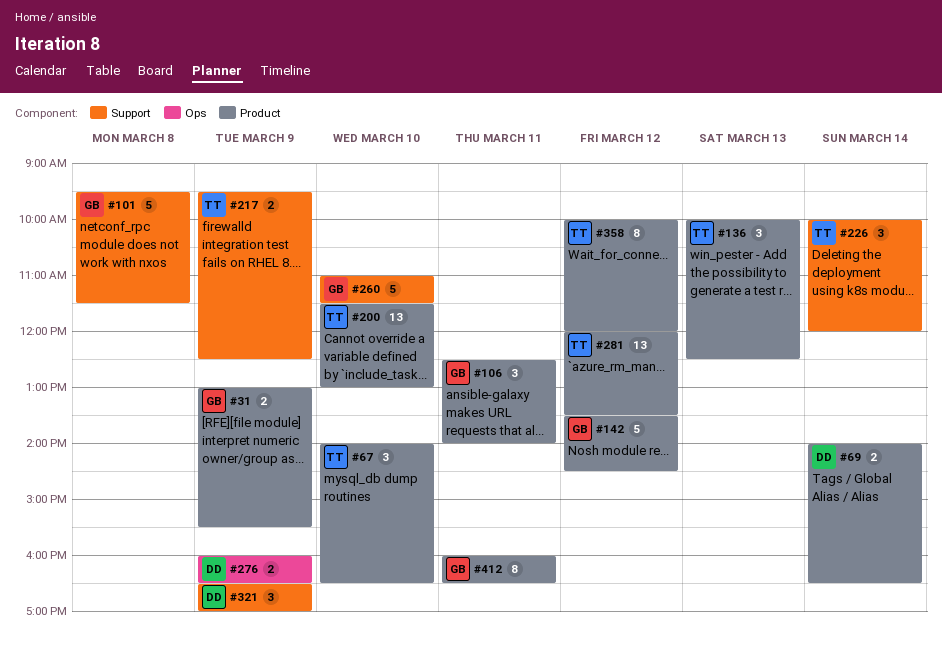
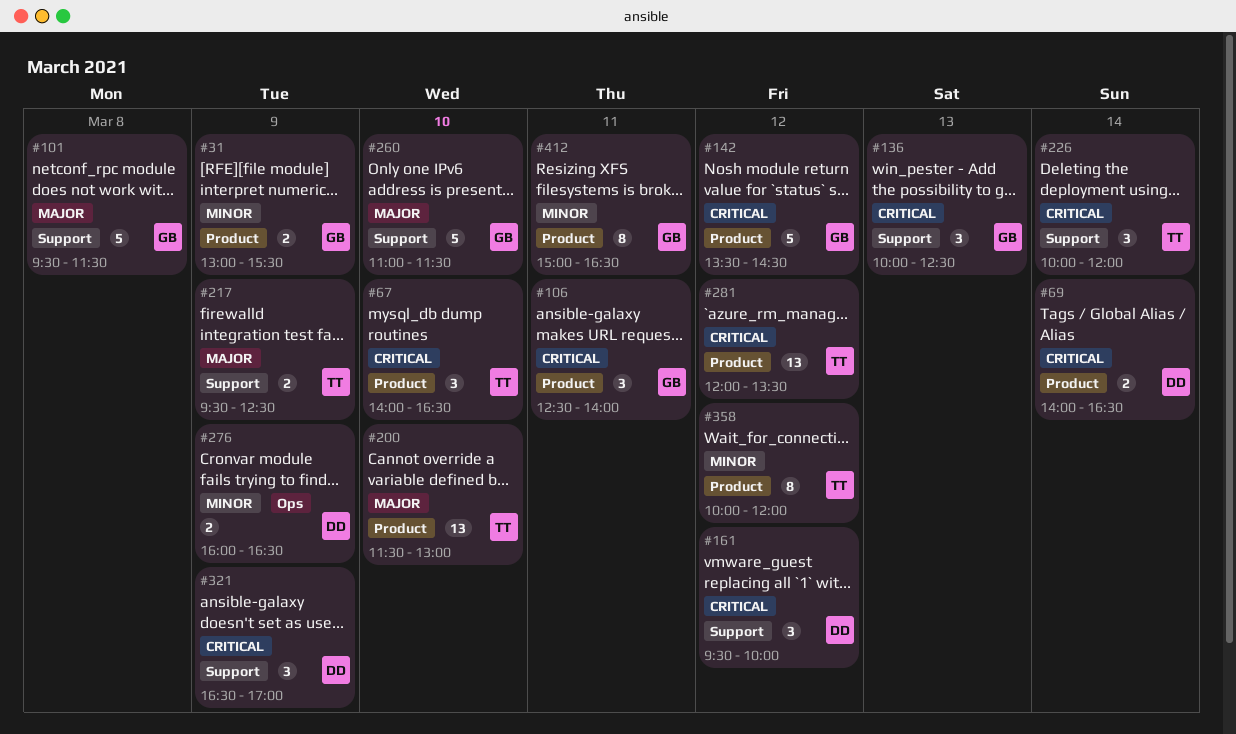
#136, owner: TT -> GB
#136, label: Product -> Support
#161: none -> present
#412, begins: 16:00 -> 15:00

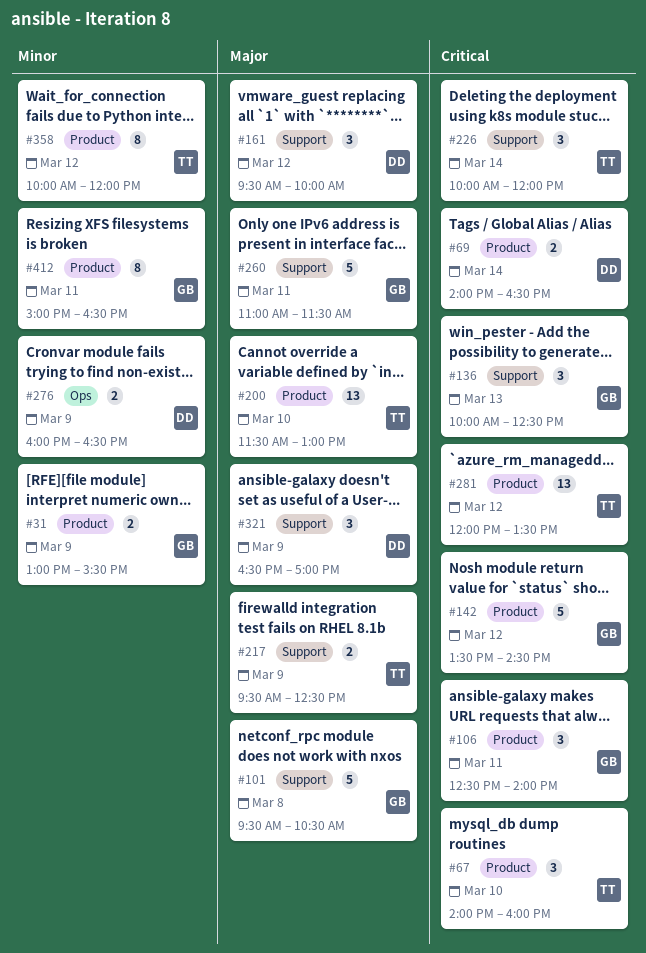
#67, ends: 16:30 -> 16:00
#101, ends: 11:30 -> 10:30
#161, priority: Critical -> Major
#260, day: Mar 10 -> Mar 11
#321, priority: Critical -> Major

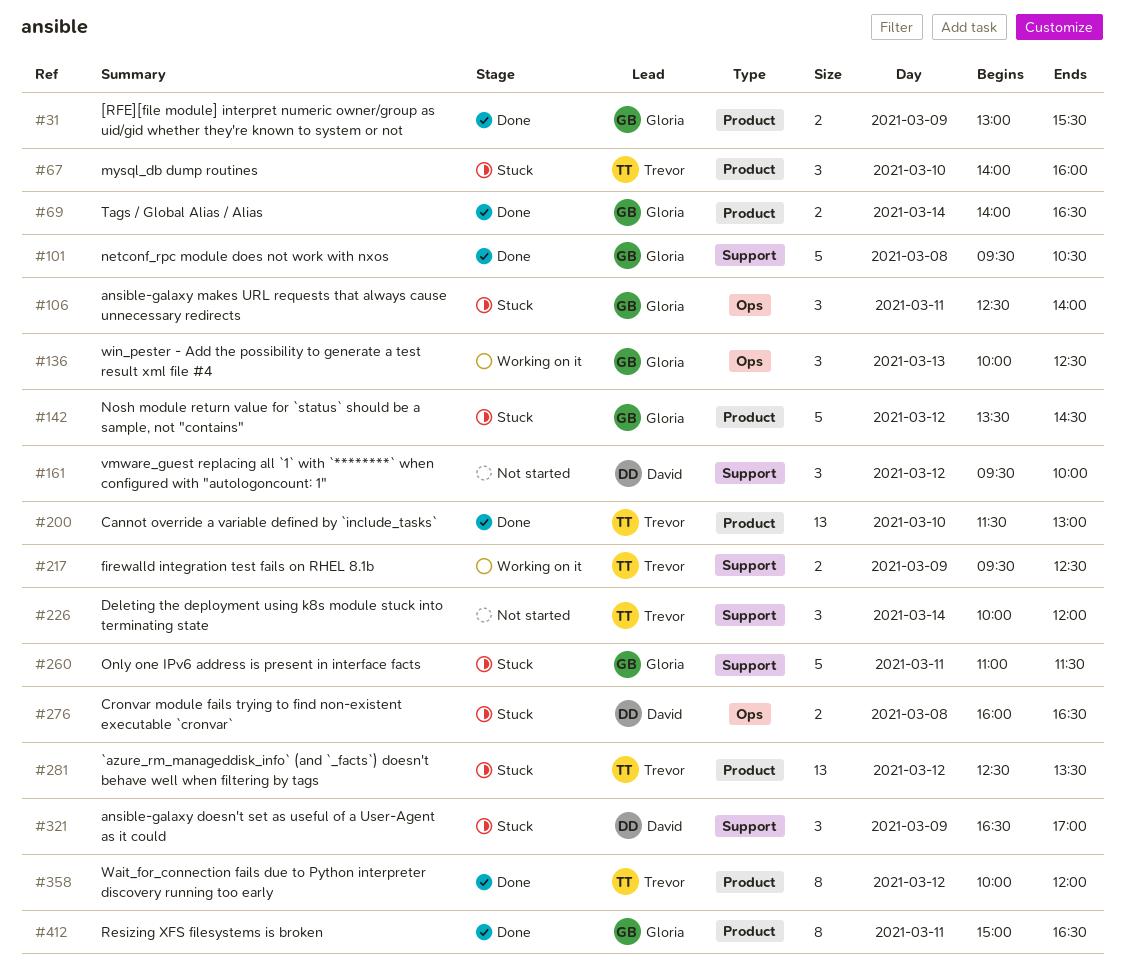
#69, owner: David -> Gloria
#106, label: Product -> Ops
#136, label: Support -> Ops
#276, day: Mar 9 -> Mar 8
#281, begins: 12:00 -> 12:30

